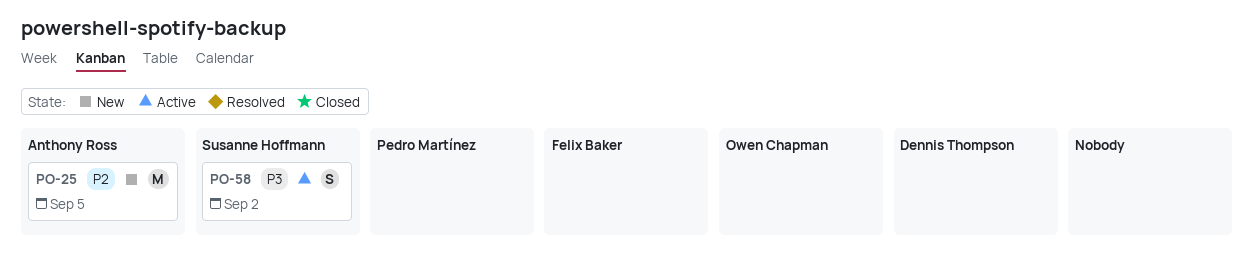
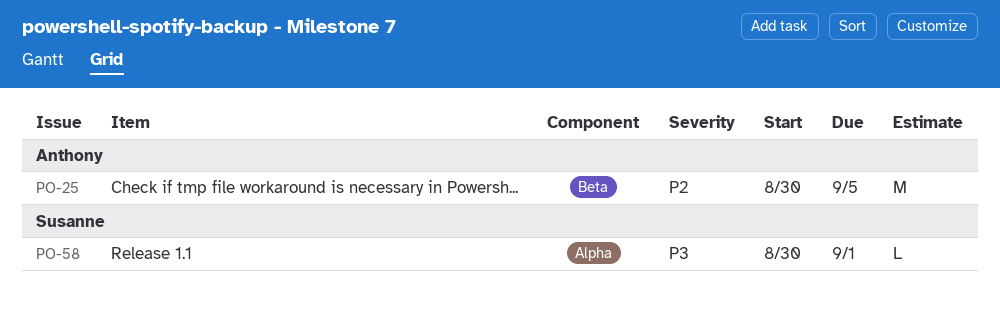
PO-58, estimate: S -> L
PO-58, due: Sep 2 -> Sep 1

